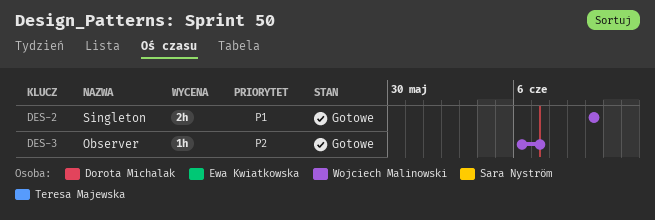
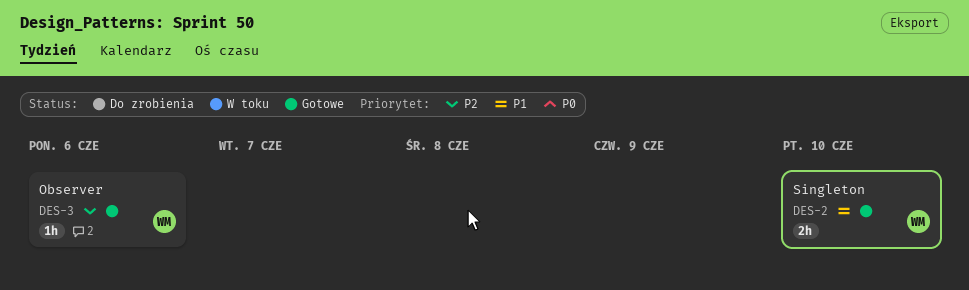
DES-3, due: Jun 7 -> Jun 6

